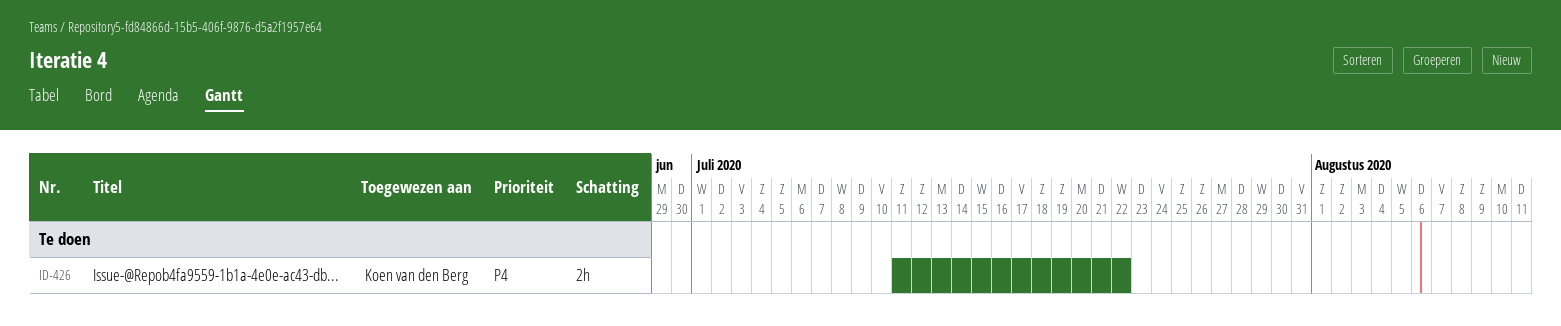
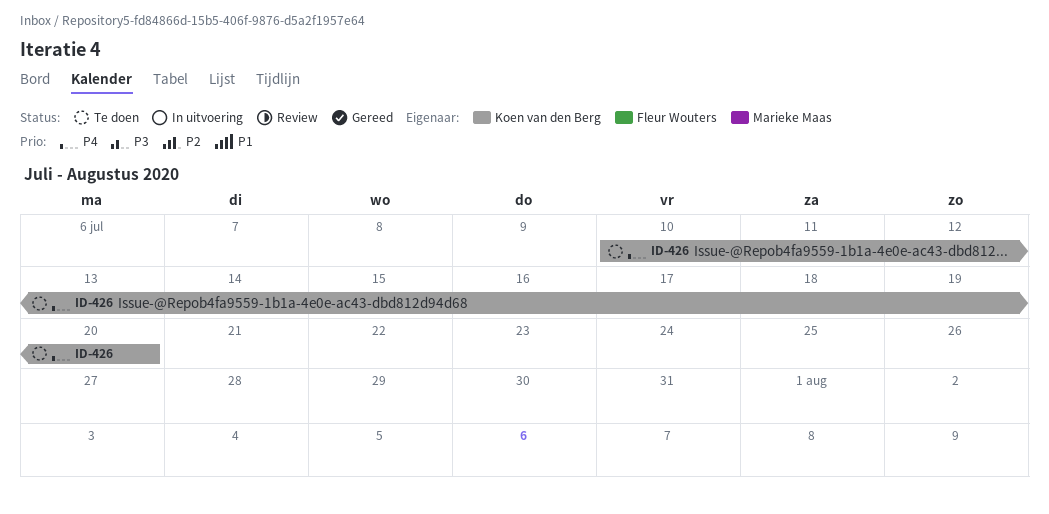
ID-426, start: Jul 11 -> Jul 10
ID-426, due: Jul 22 -> Jul 20

